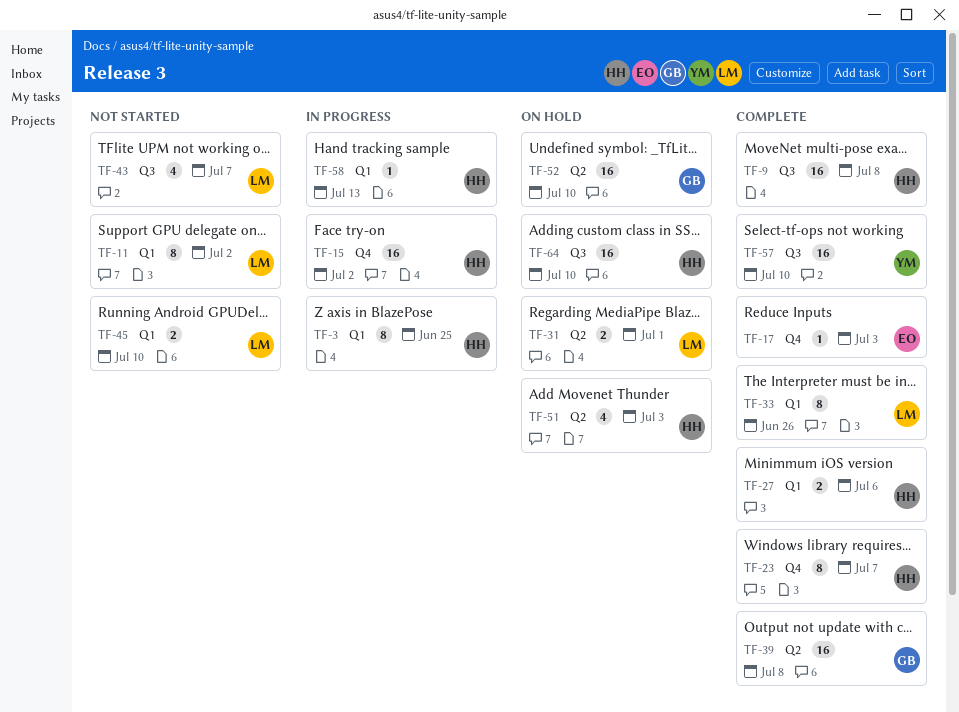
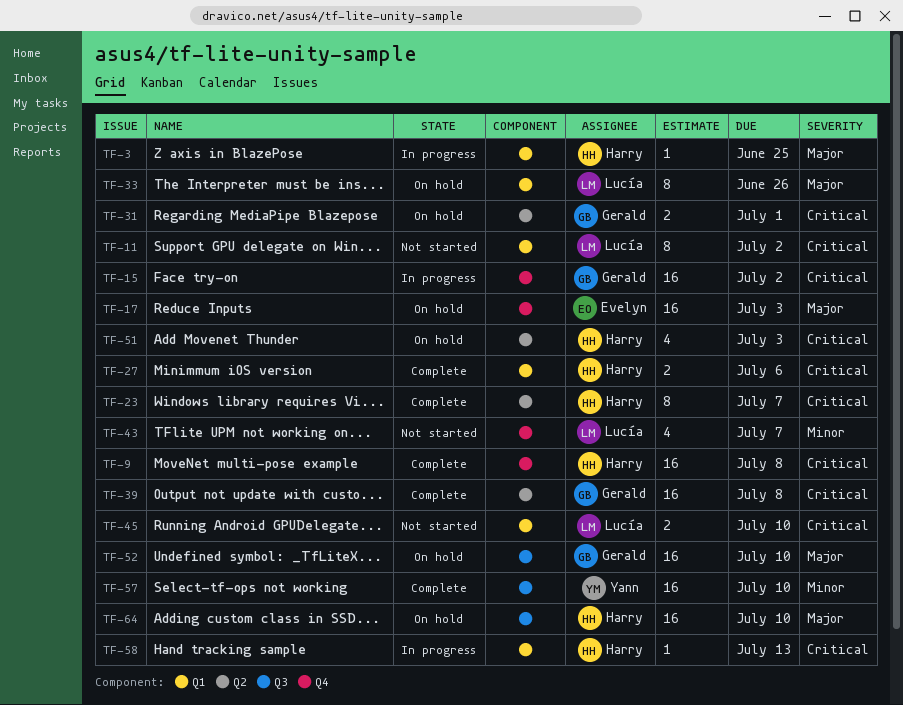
TF-3, estimate: 8 -> 1
TF-9, label: Q3 -> Q4
TF-15, owner: Harry -> Gerald
TF-17, status: Complete -> On hold
TF-17, estimate: 1 -> 16
TF-23, label: Q4 -> Q2
TF-31, owner: Lucía -> Gerald
TF-33, status: Complete -> On hold
TF-43, label: Q3 -> Q4
TF-52, label: Q2 -> Q3

